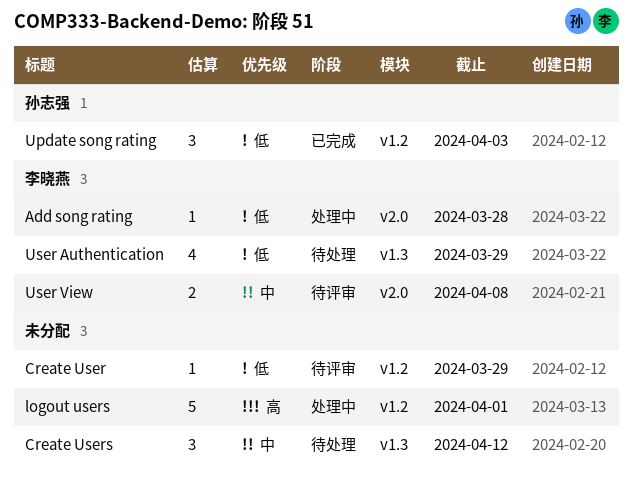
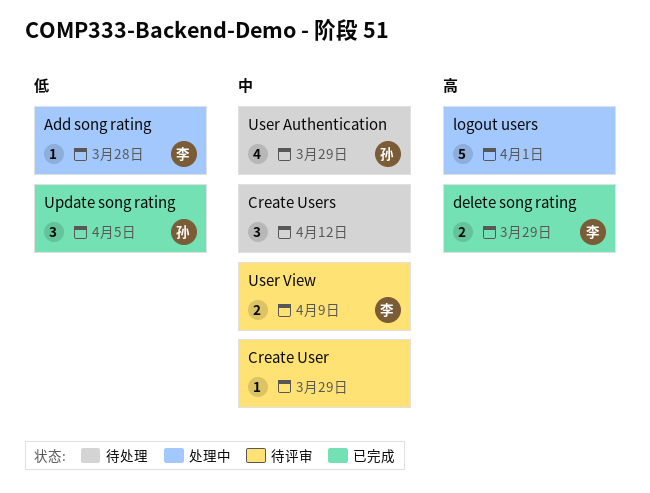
Create User, priority: 低 -> 中
delete song rating: none -> present
Update song rating, due: Apr 3 -> Apr 5
User Authentication, owner: 李晓燕 -> 孙志强
User Authentication, priority: 低 -> 中
User View, due: Apr 8 -> Apr 9

